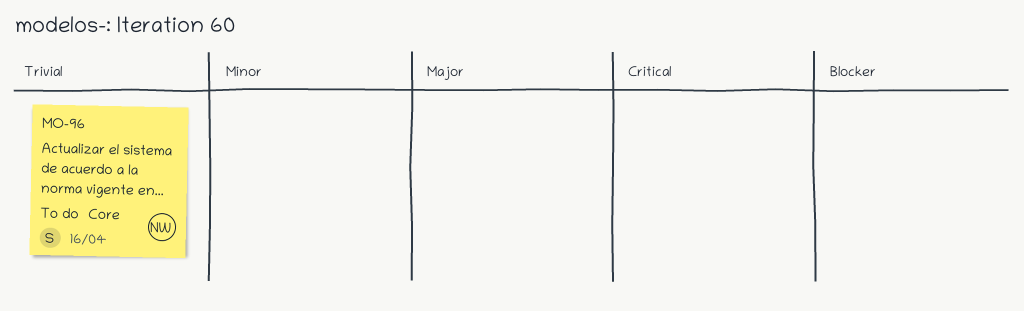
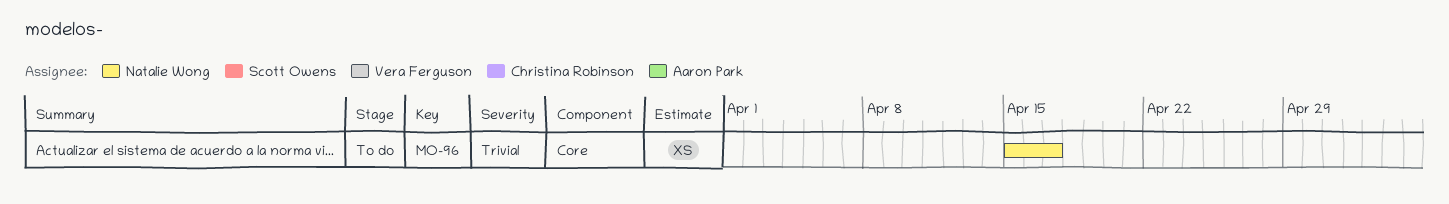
MO-96, estimate: S -> XS
MO-96, due: Apr 16 -> Apr 17

